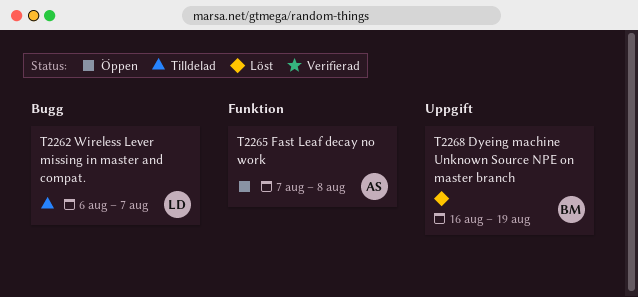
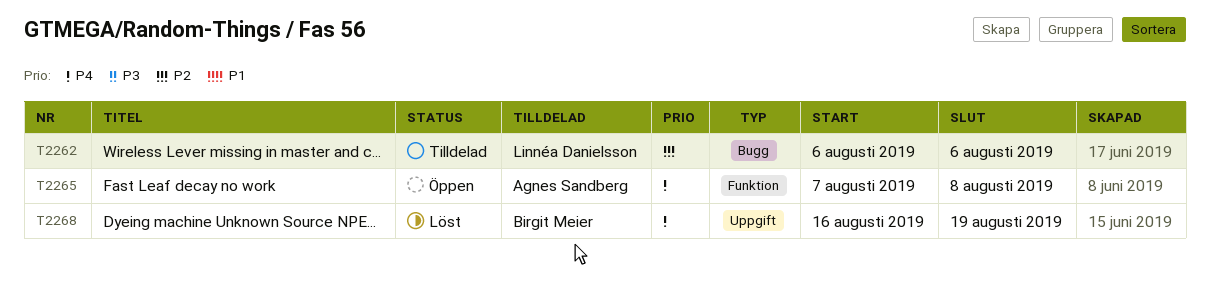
T2262, due: Aug 7 -> Aug 6

